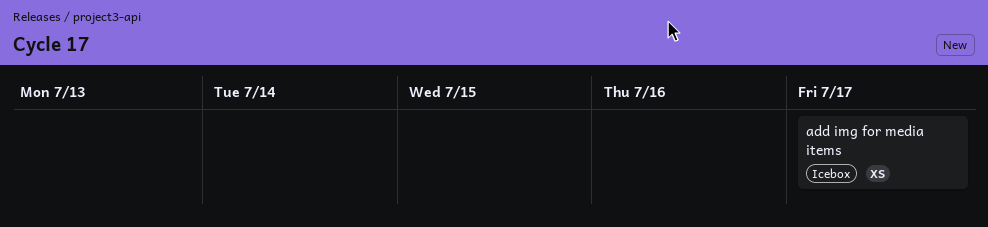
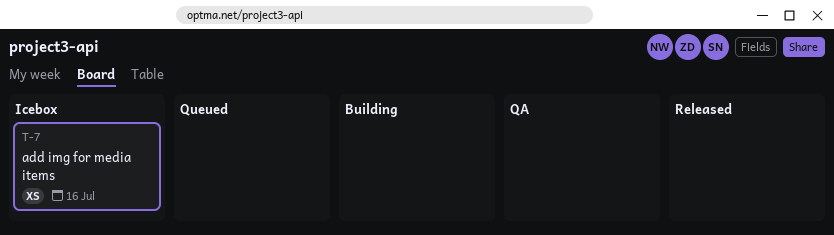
add img for media items, due: Jul 17 -> Jul 16

